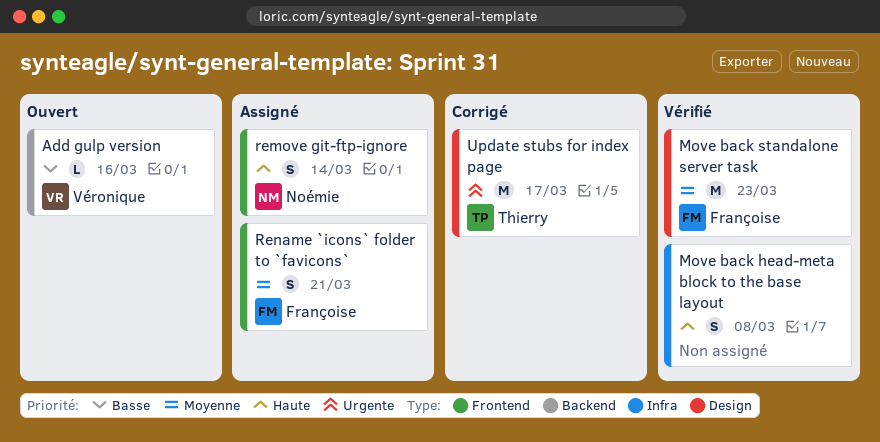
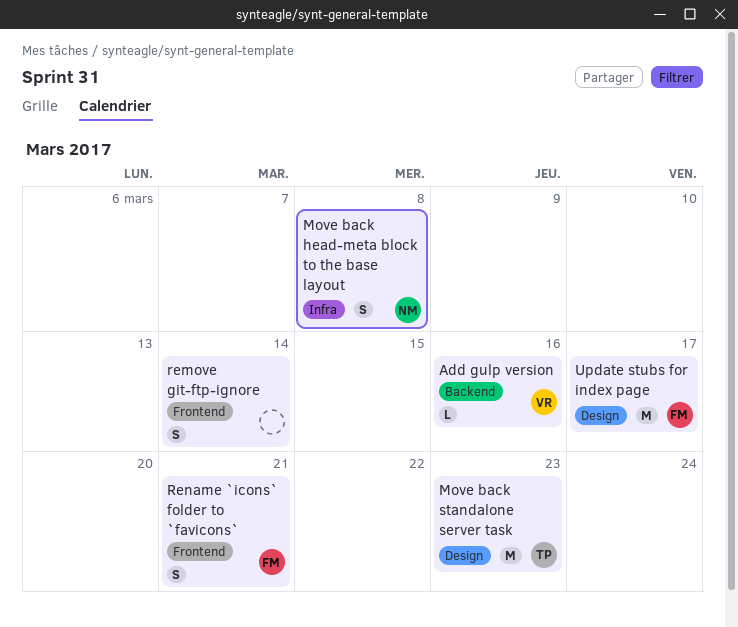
Move back head-meta block to the base layout, owner: none -> Noémie
Move back standalone server task, owner: Françoise -> Thierry
remove git-ftp-ignore, owner: Noémie -> none
Update stubs for index page, owner: Thierry -> Françoise

